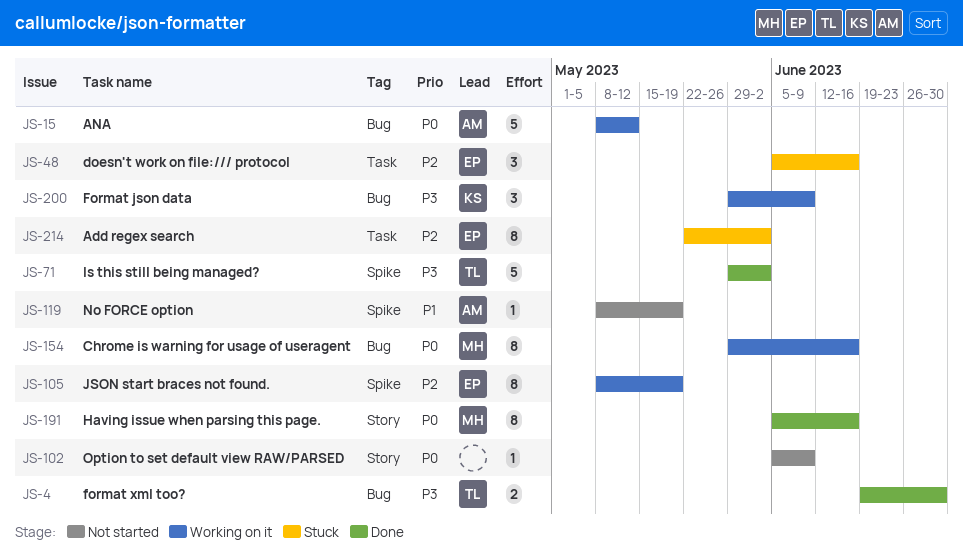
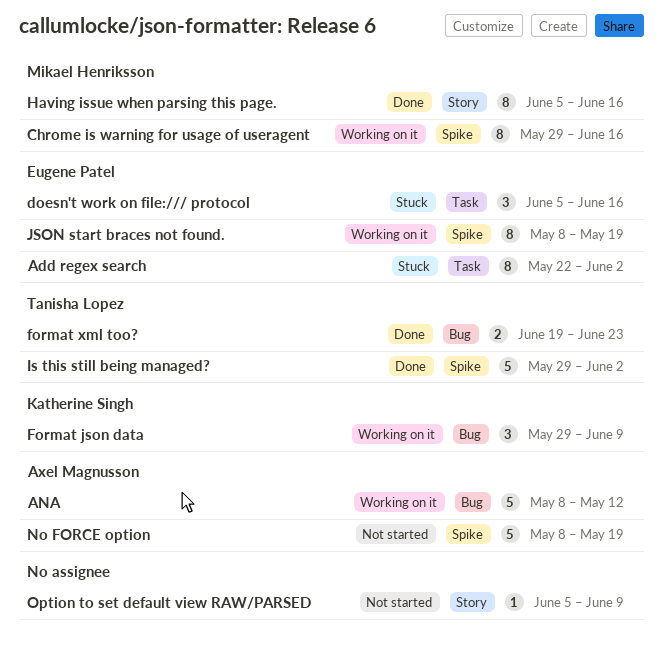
Chrome is warning for usage of useragent, label: Bug -> Spike
format xml too?, due: Jun 30 -> Jun 23
No FORCE option, estimate: 1 -> 5

